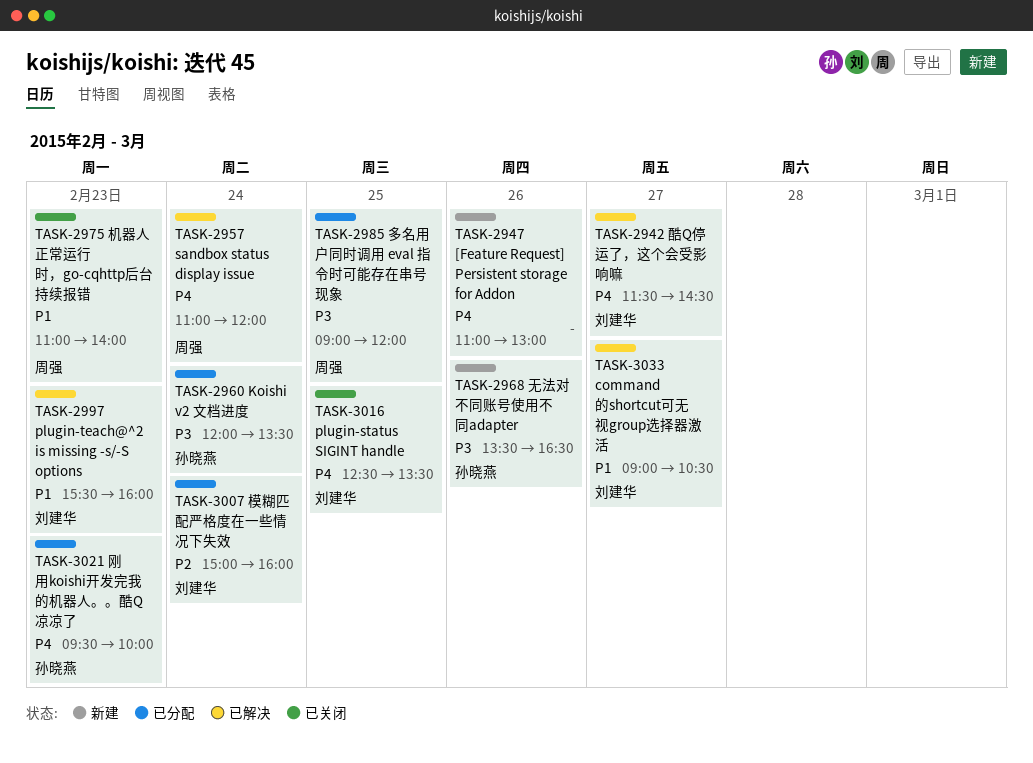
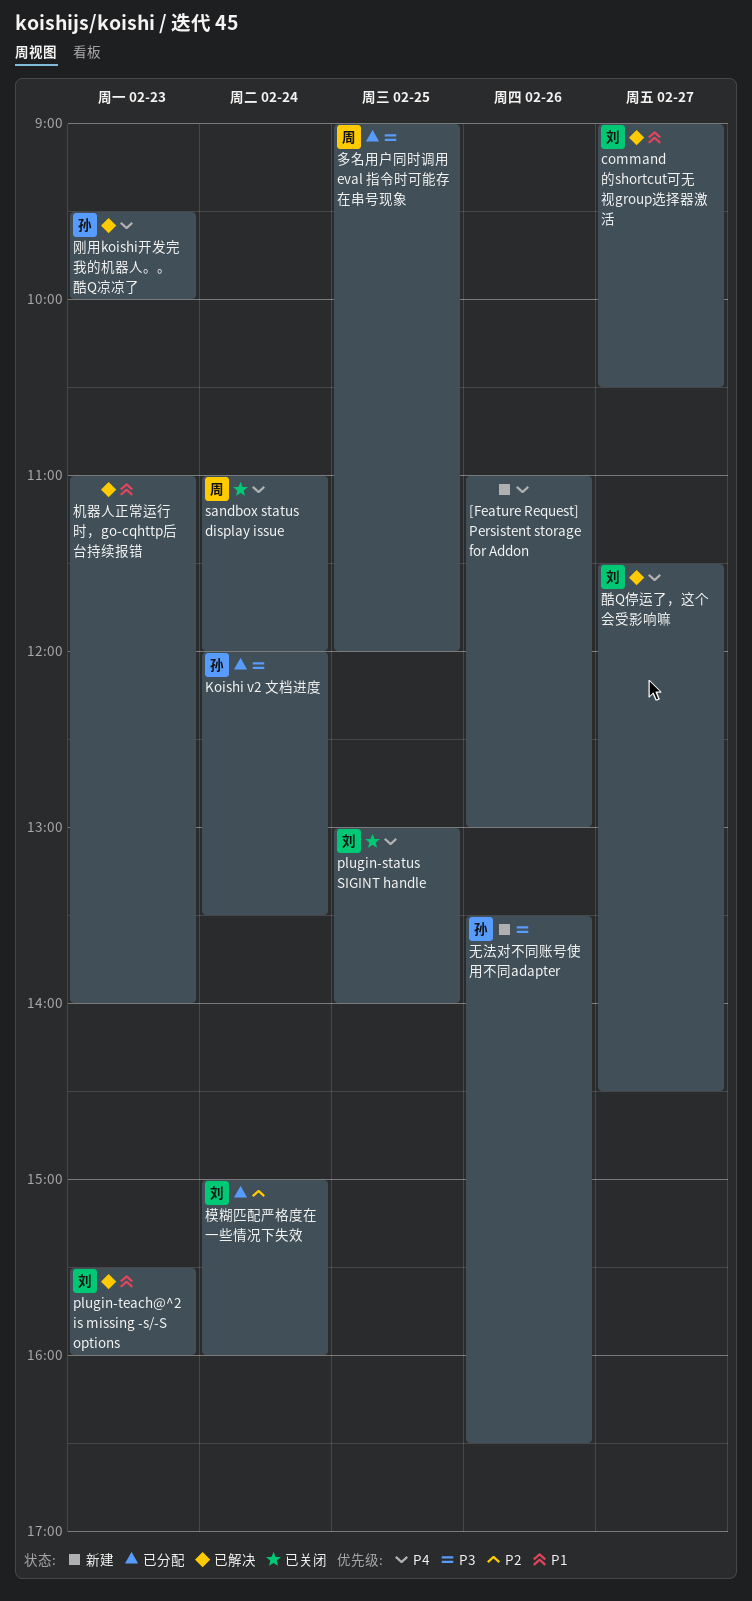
plugin-status SIGINT handle, begins: 12:30 -> 13:00
plugin-status SIGINT handle, ends: 13:30 -> 14:00
sandbox status display issue, status: 已解决 -> 已关闭
刚用koishi开发完我的机器人。。酷Q凉凉了, status: 已分配 -> 已解决
机器人正常运行时，go-cqhttp后台持续报错, status: 已关闭 -> 已解决
机器人正常运行时，go-cqhttp后台持续报错, owner: 周强 -> none

